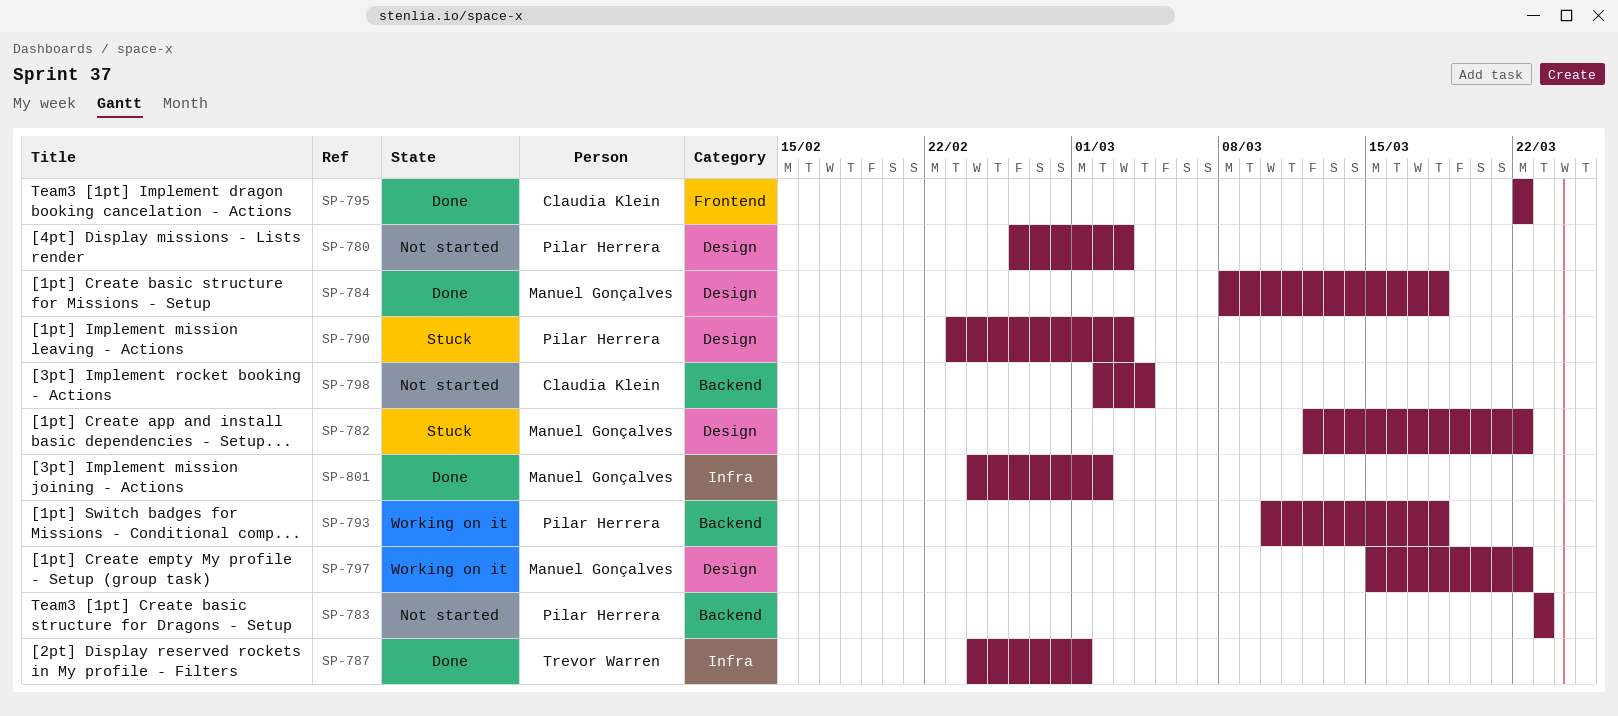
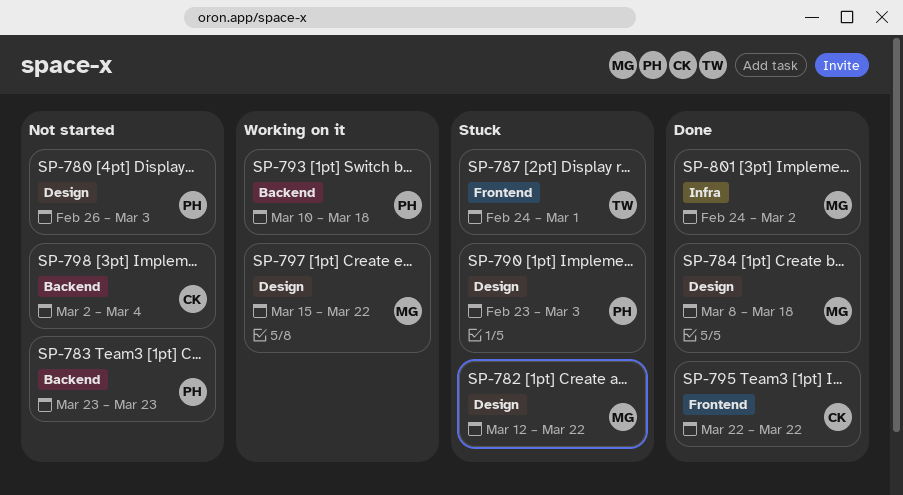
SP-787, status: Done -> Stuck
SP-787, label: Infra -> Frontend

